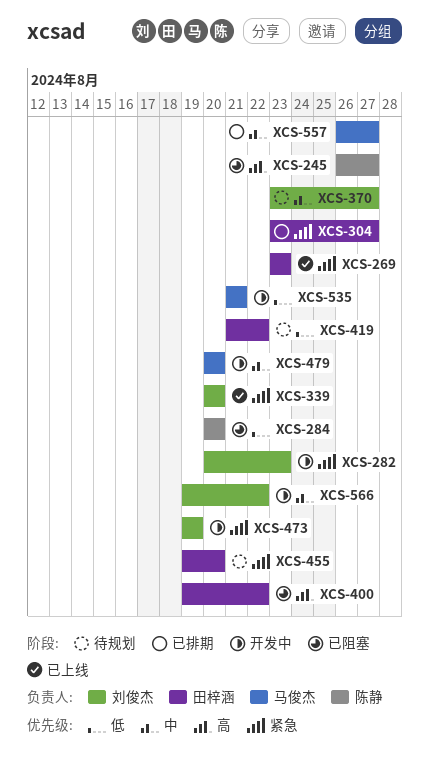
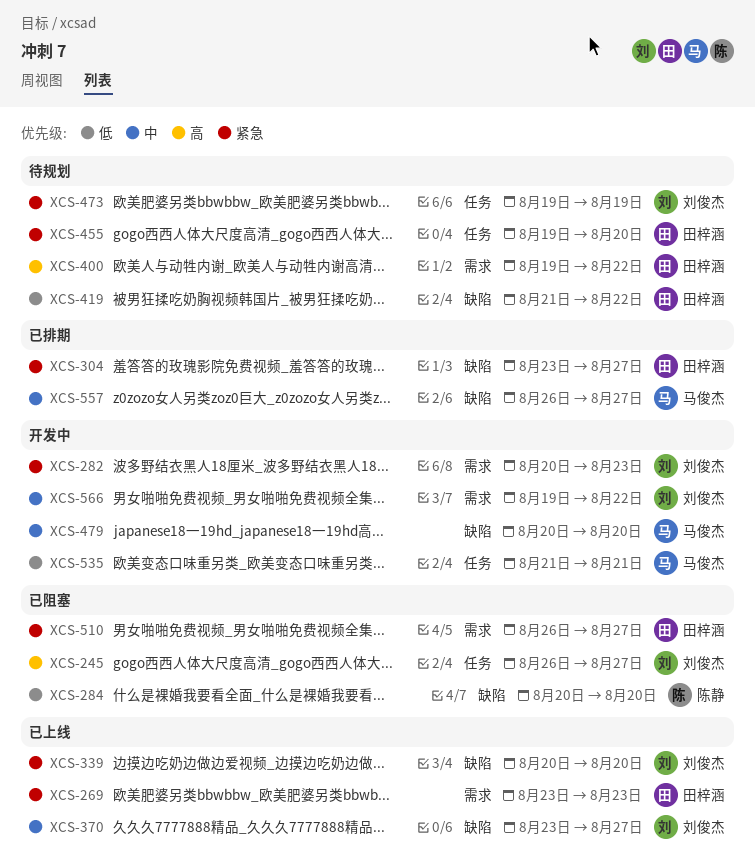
XCS-245, owner: 陈静 -> 刘俊杰
XCS-370, status: 待规划 -> 已上线
XCS-400, status: 已阻塞 -> 待规划
XCS-473, status: 开发中 -> 待规划
XCS-510: none -> present

